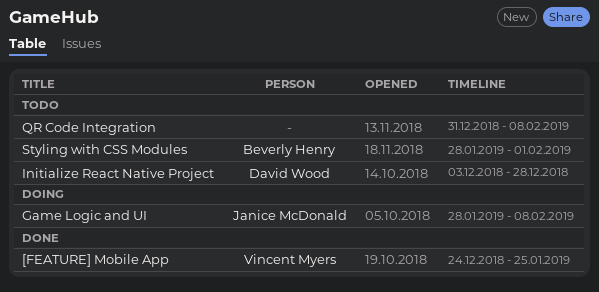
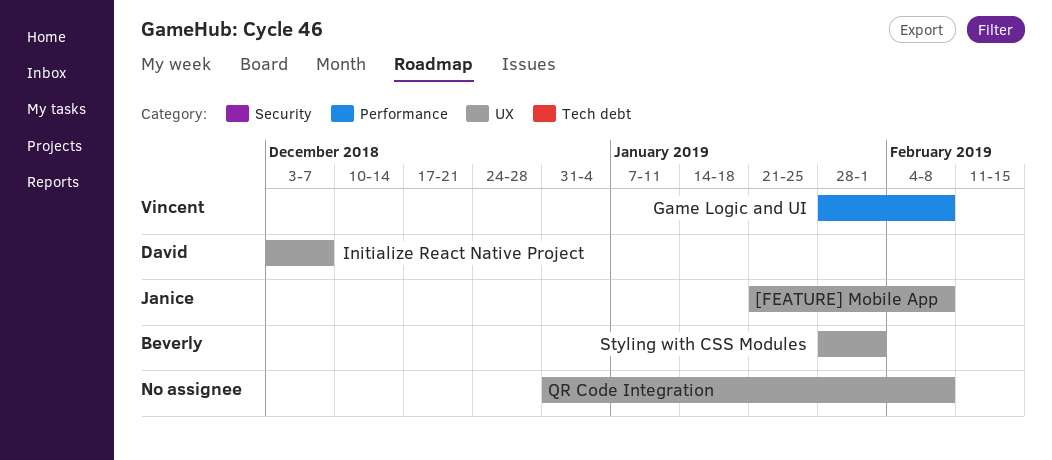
[FEATURE] Mobile App, owner: Vincent Myers -> Janice McDonald
[FEATURE] Mobile App, start: Dec 24 -> Jan 21
[FEATURE] Mobile App, due: Jan 25 -> Feb 8
Game Logic and UI, owner: Janice McDonald -> Vincent Myers
Initialize React Native Project, due: Dec 28 -> Dec 7

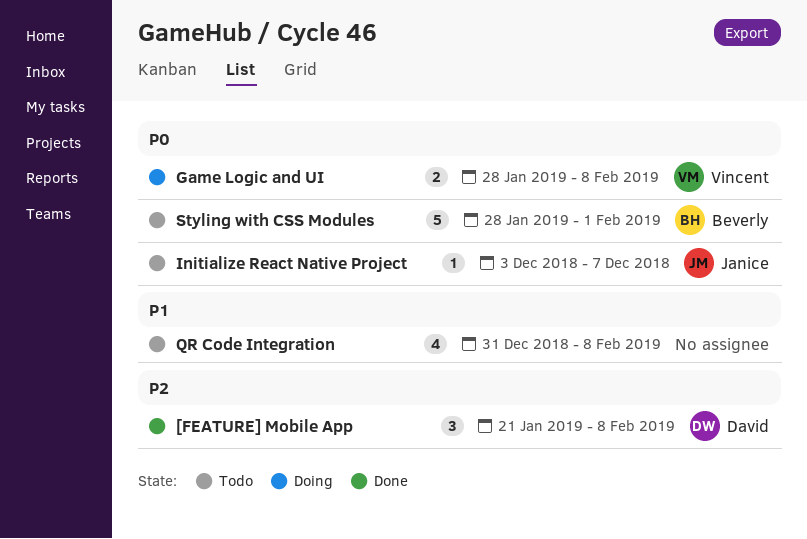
[FEATURE] Mobile App, owner: Janice -> David
Initialize React Native Project, owner: David -> Janice

